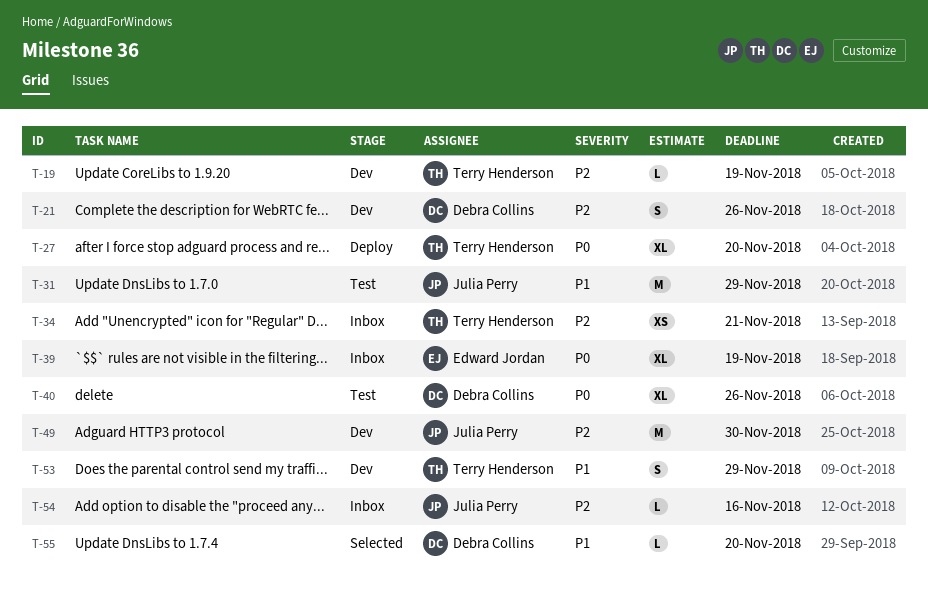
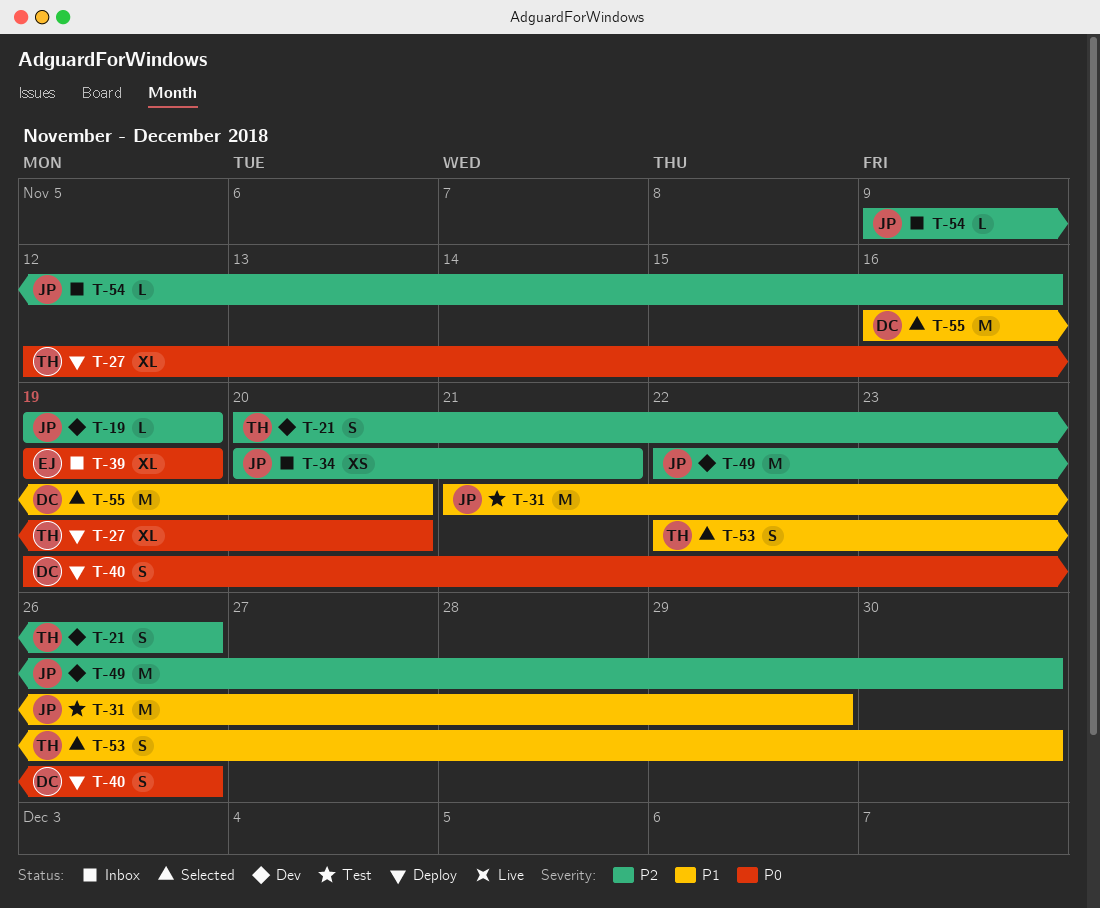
T-19, owner: Terry Henderson -> Julia Perry
T-21, owner: Debra Collins -> Terry Henderson
T-34, owner: Terry Henderson -> Julia Perry
T-40, status: Test -> Deploy
T-40, estimate: XL -> S
T-53, status: Dev -> Selected
T-53, due: Nov 29 -> Nov 30
T-55, estimate: L -> M

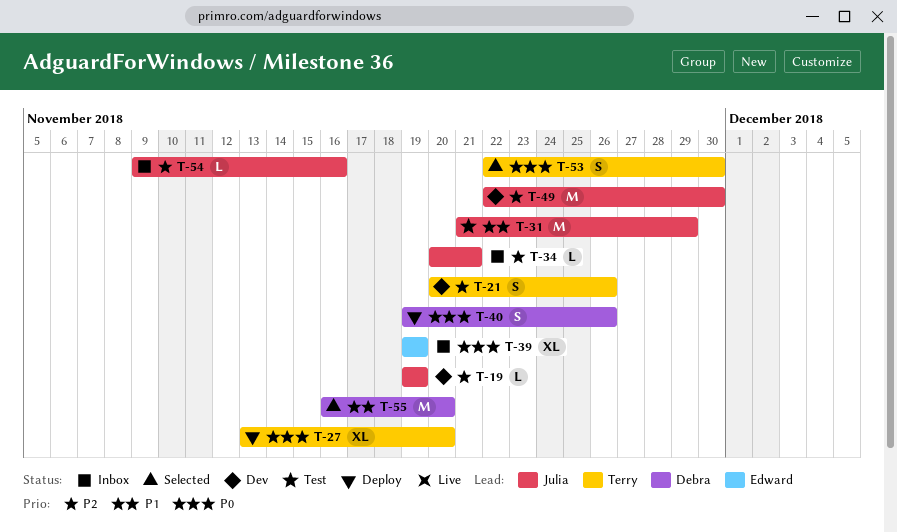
T-27, start: Nov 12 -> Nov 13
T-34, estimate: XS -> L
T-53, priority: P1 -> P0

